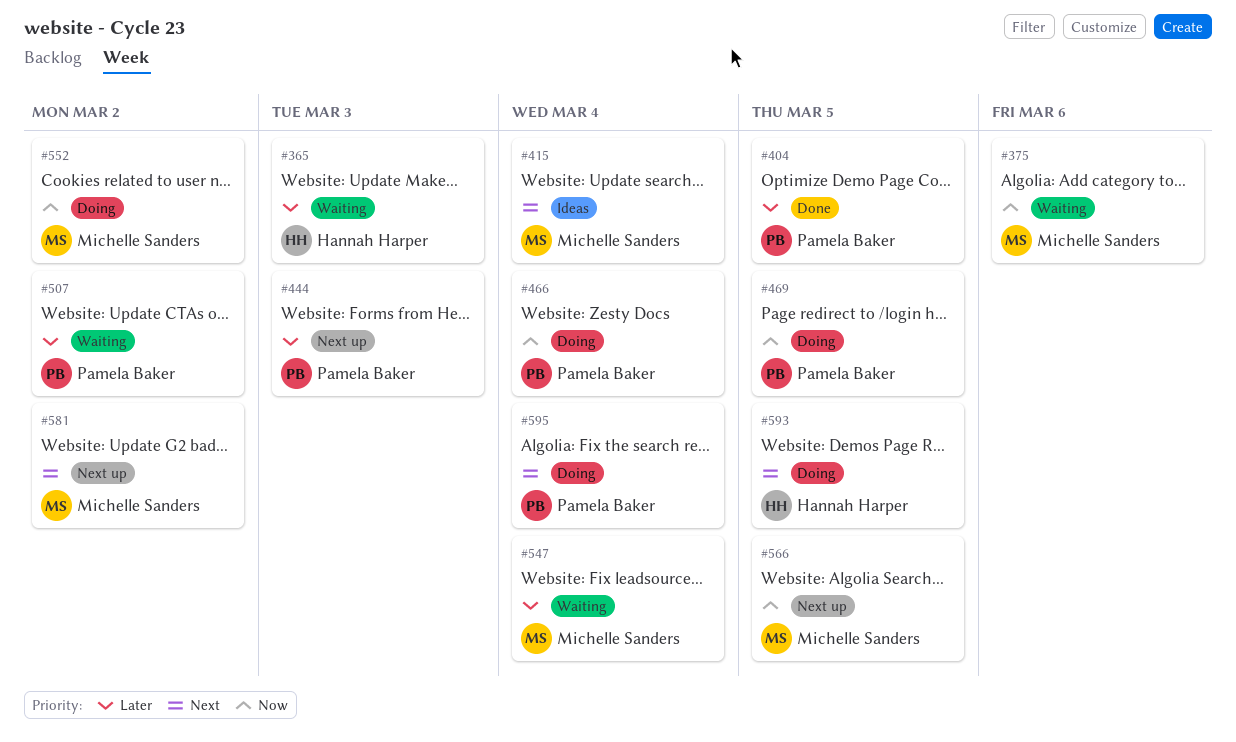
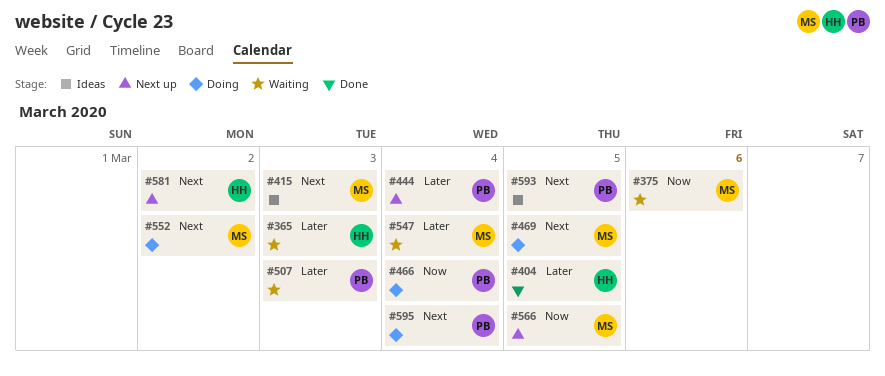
#404, owner: Pamela Baker -> Hannah Harper
#415, due: Mar 4 -> Mar 3
#444, due: Mar 3 -> Mar 4
#469, owner: Pamela Baker -> Michelle Sanders
#469, priority: Now -> Next
#507, due: Mar 2 -> Mar 3
#552, priority: Now -> Next
#581, owner: Michelle Sanders -> Hannah Harper
#593, status: Doing -> Ideas
#593, owner: Hannah Harper -> Pamela Baker

